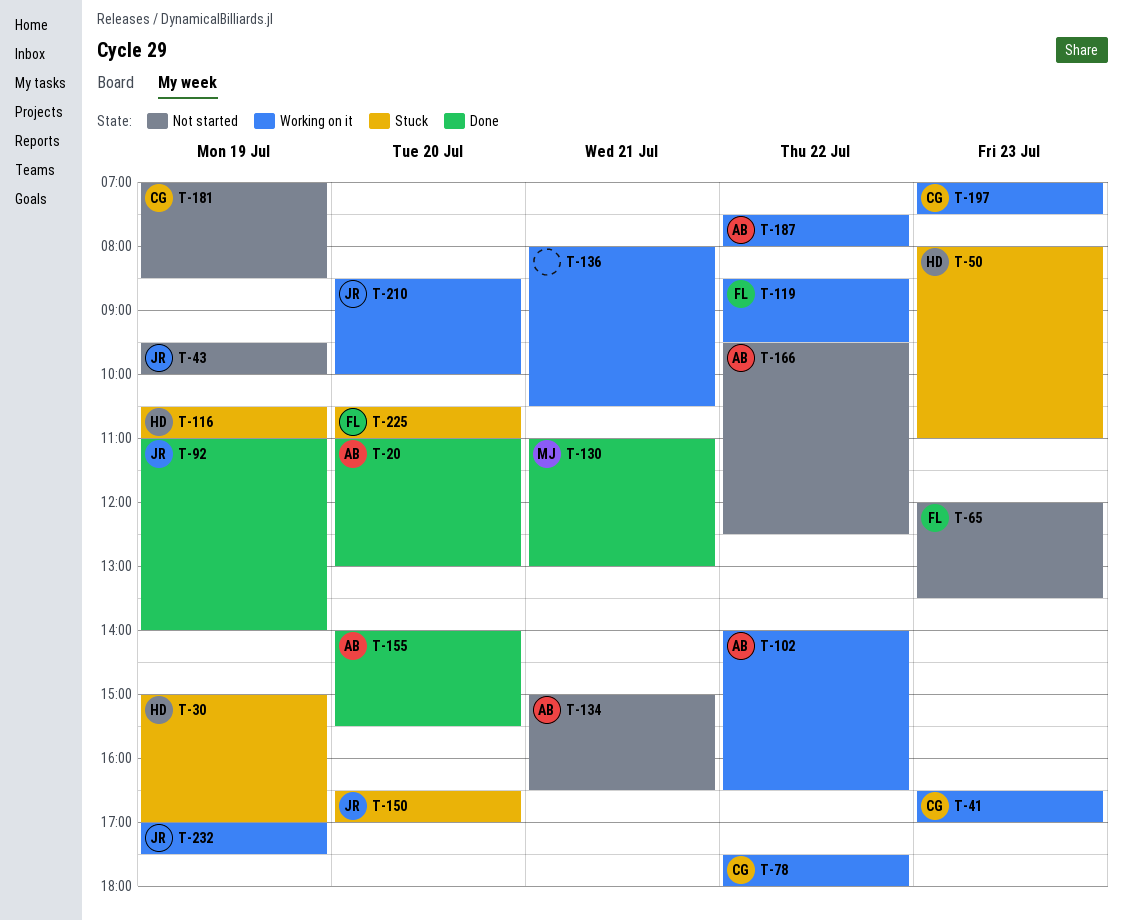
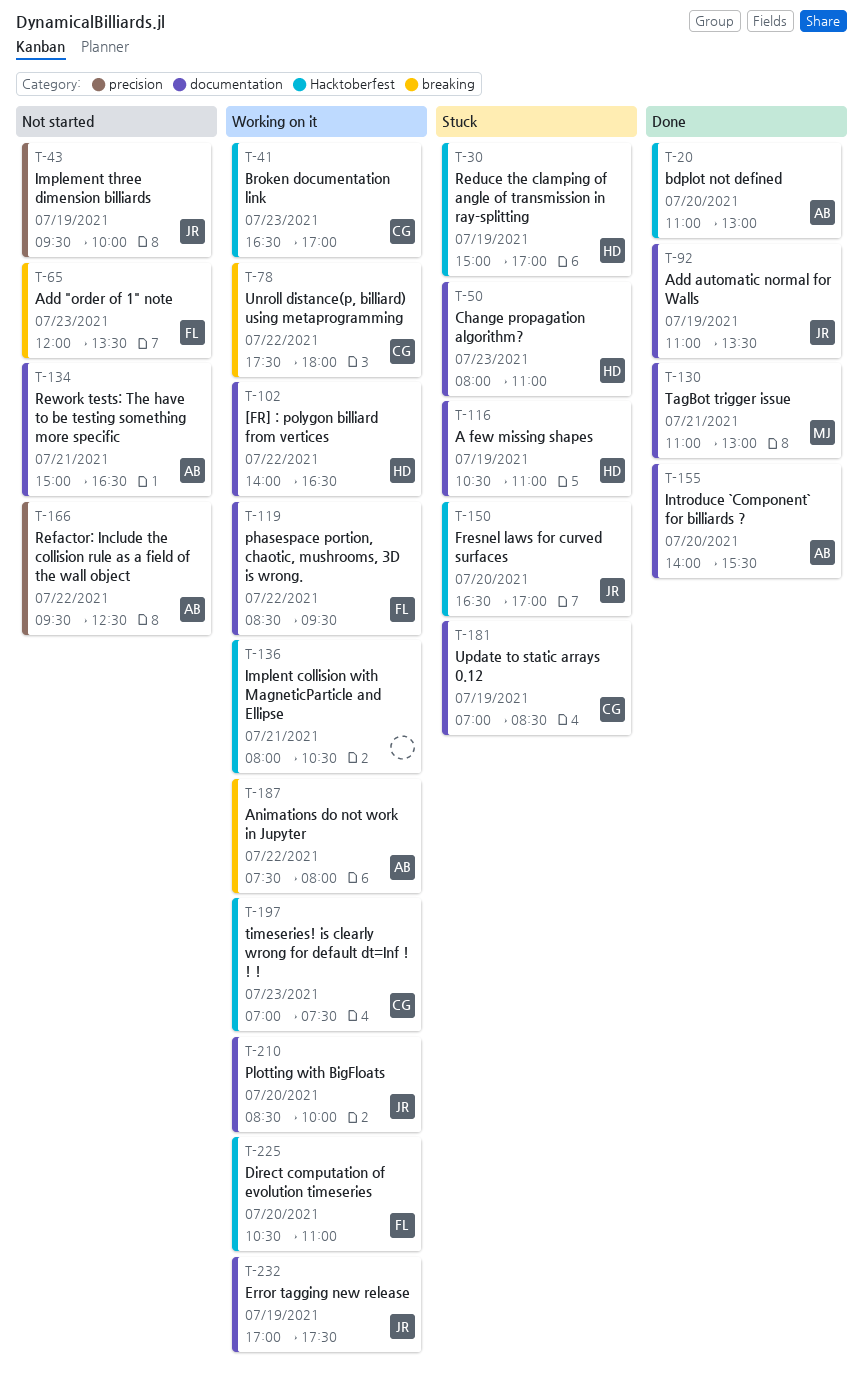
T-92, ends: 14:00 -> 13:30
T-102, owner: AB -> HD
T-181, status: Not started -> Stuck
T-225, status: Stuck -> Working on it

